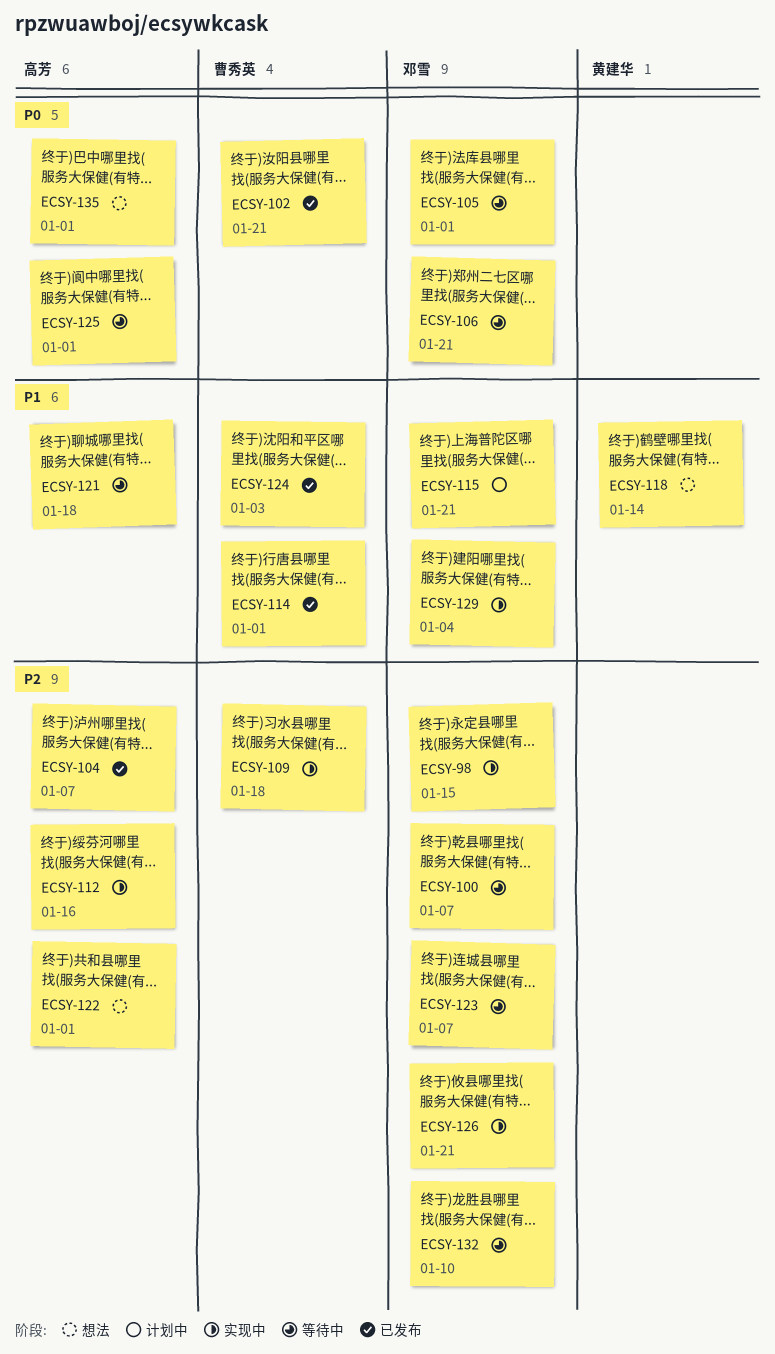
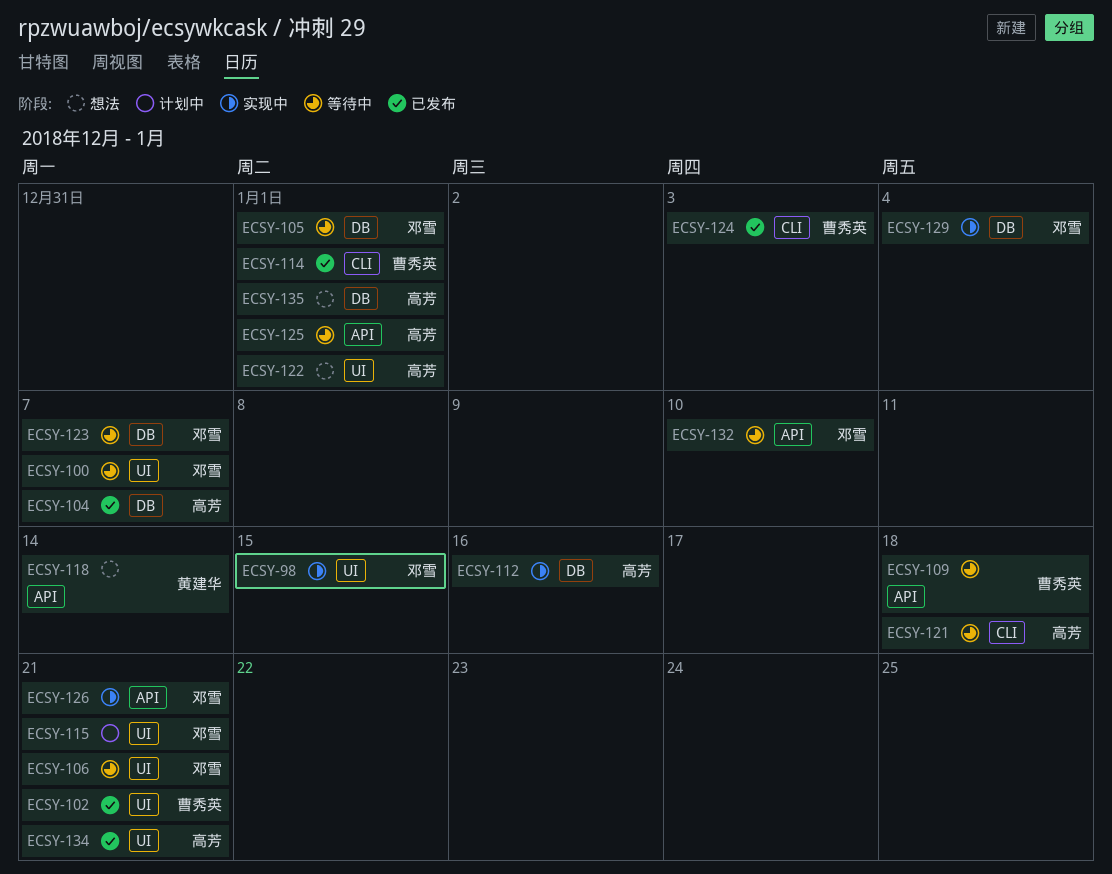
ECSY-109, status: 实现中 -> 等待中
ECSY-134: none -> present

